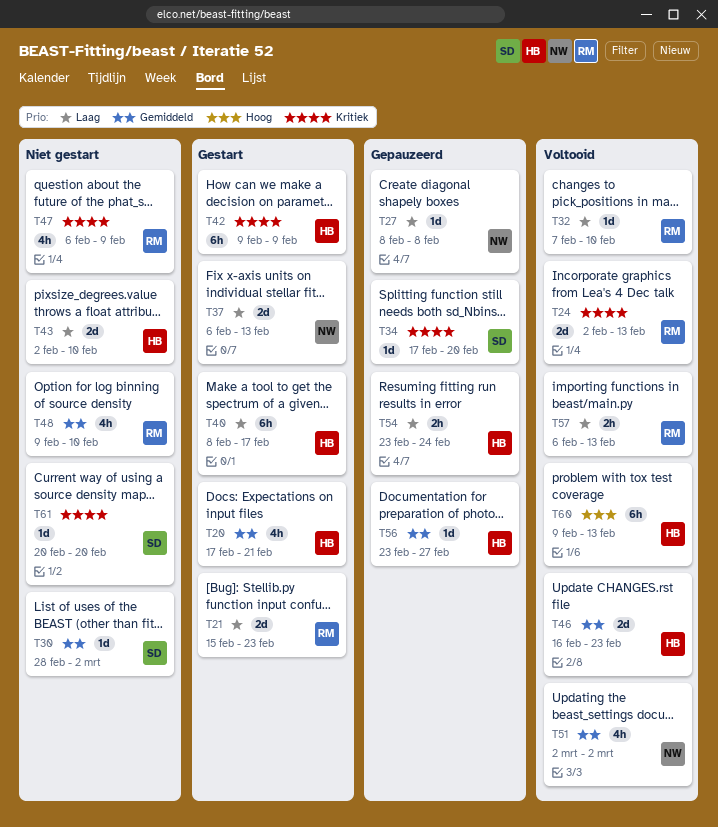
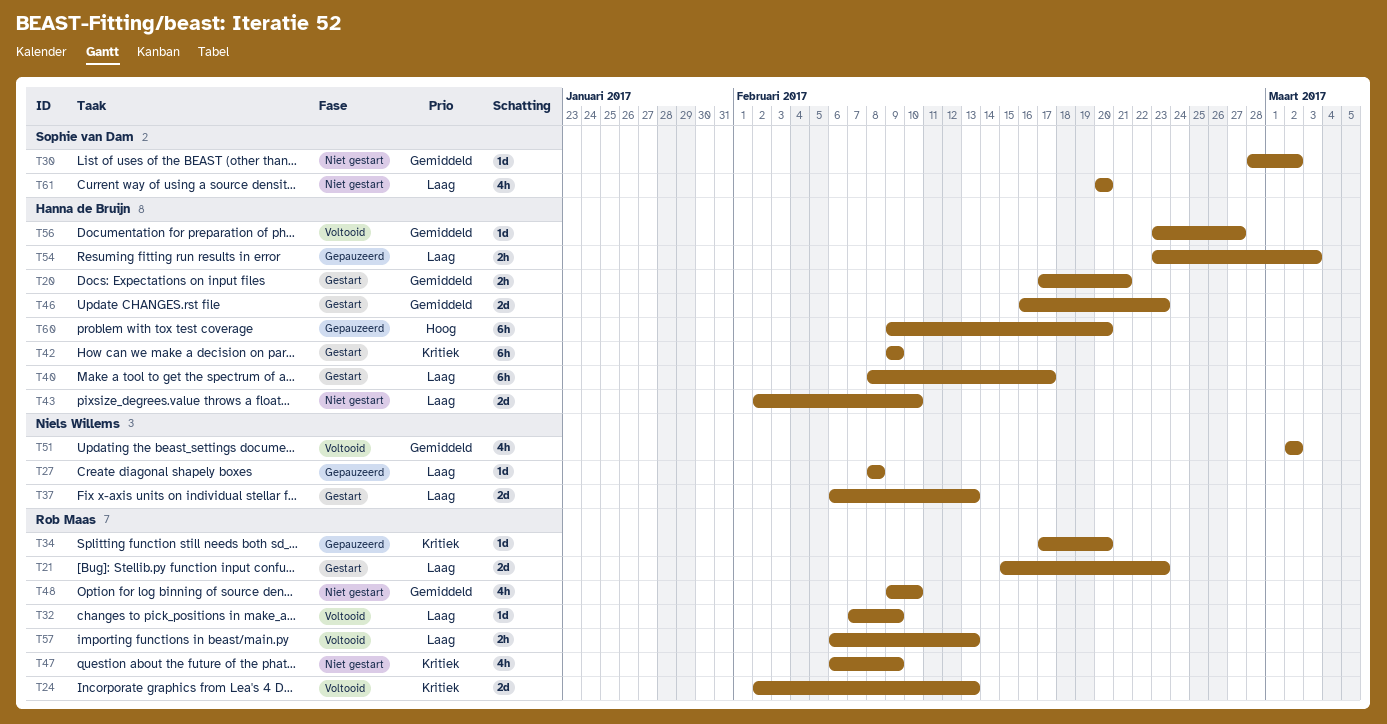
T20, estimate: 4h -> 2h
T32, due: Feb 10 -> Feb 9
T34, owner: Sophie van Dam -> Rob Maas
T46, status: Voltooid -> Gestart
T54, due: Feb 24 -> Mar 3
T56, status: Gepauzeerd -> Voltooid
T60, status: Voltooid -> Gepauzeerd
T60, due: Feb 13 -> Feb 20
T61, priority: Kritiek -> Laag
T61, estimate: 1d -> 4h

